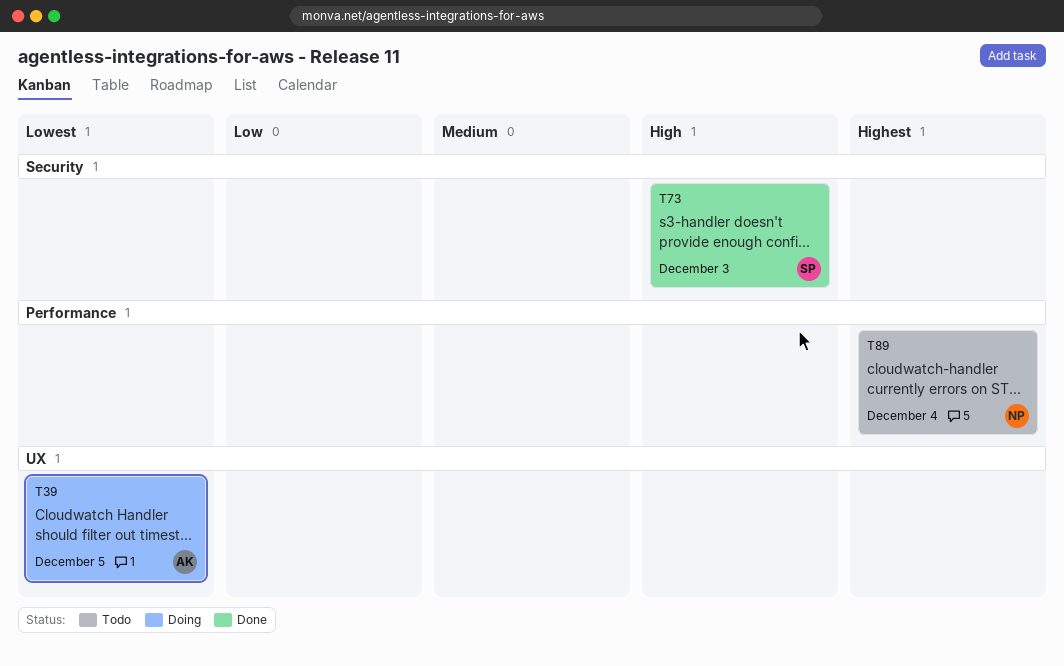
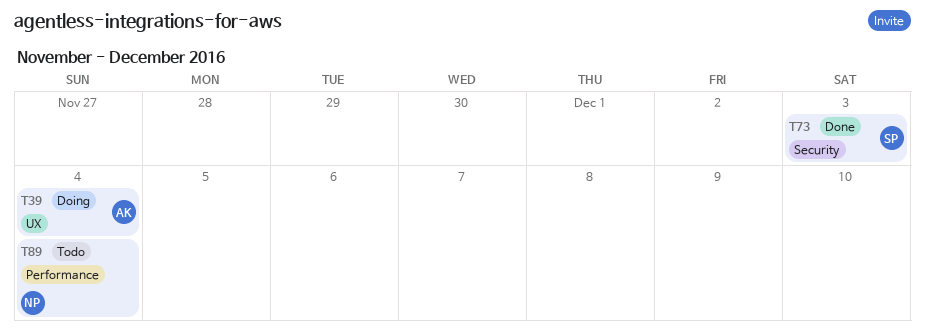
T39, due: Dec 5 -> Dec 4

